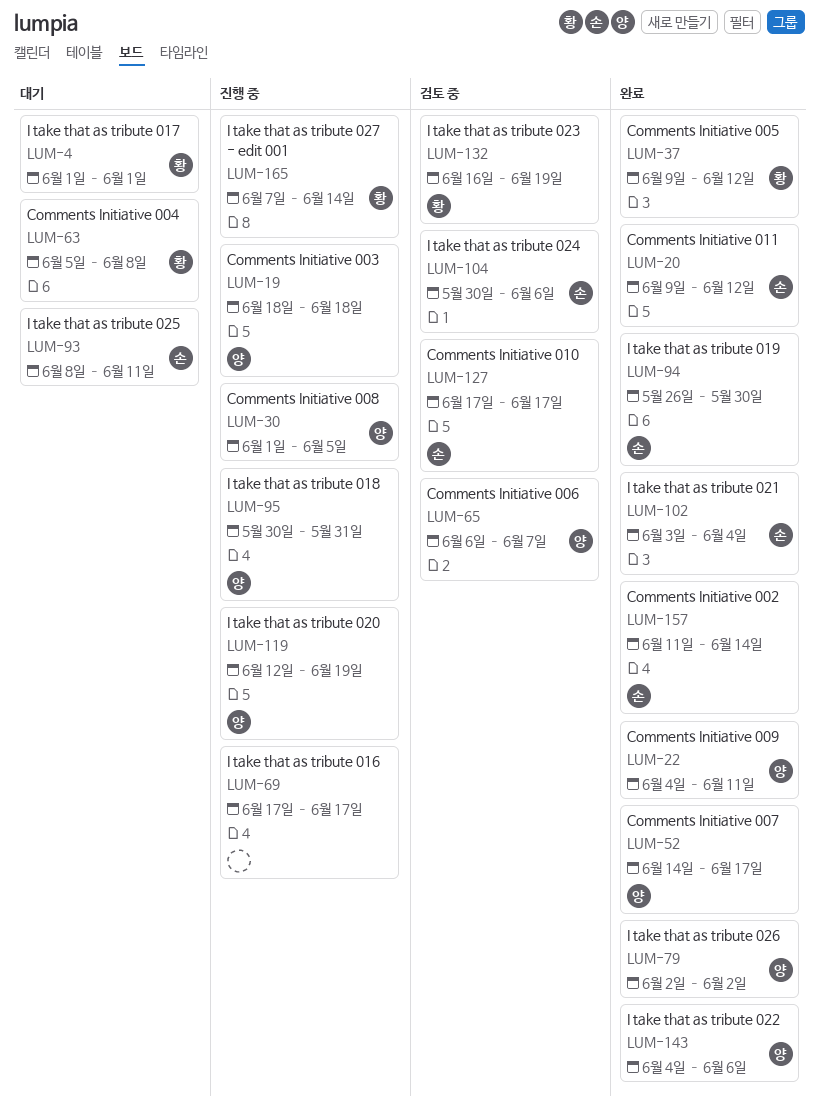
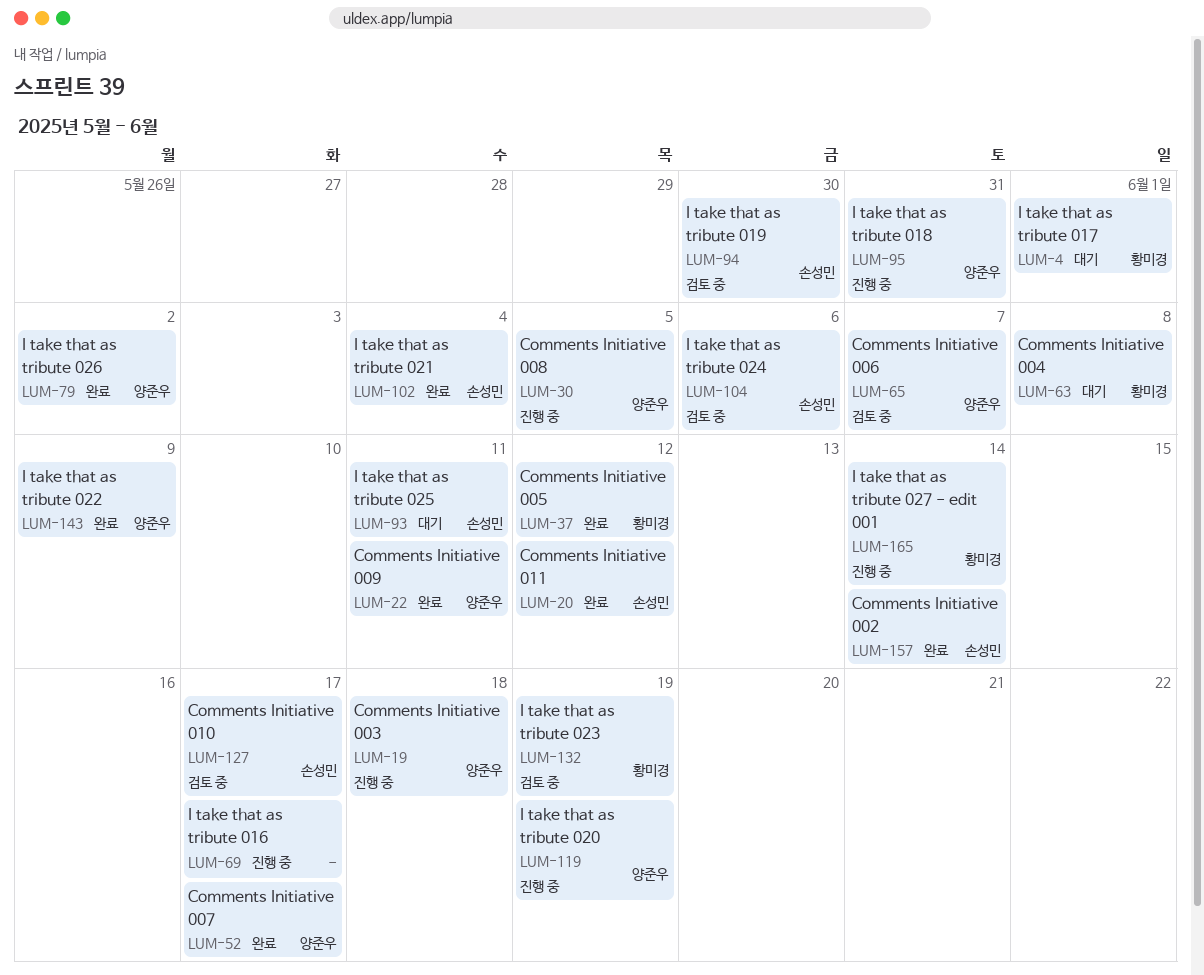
LUM-94, status: 완료 -> 검토 중
LUM-143, due: Jun 6 -> Jun 9

